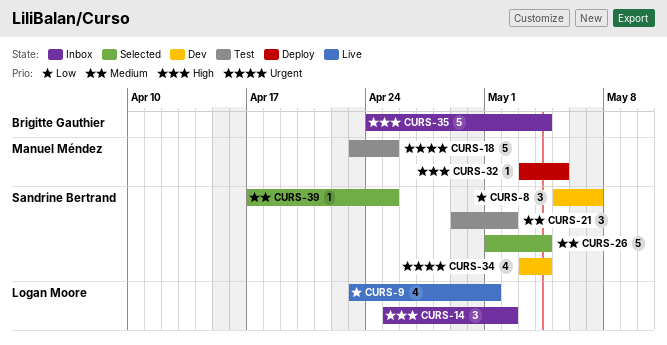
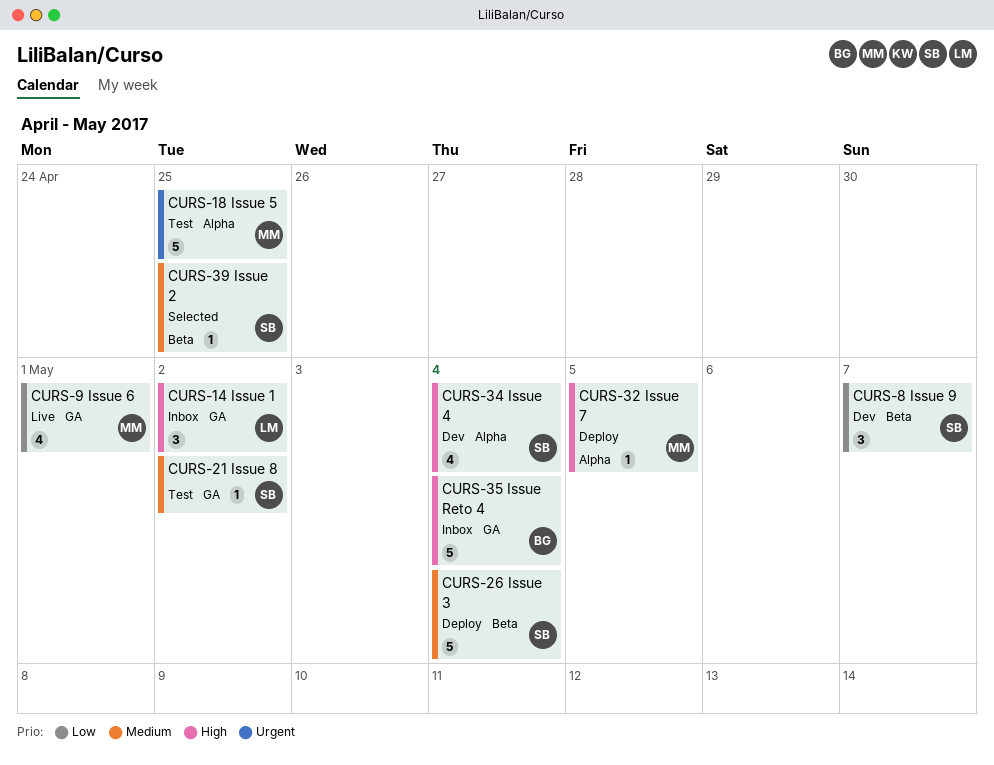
CURS-9, owner: Logan Moore -> Manuel Méndez
CURS-21, estimate: 3 -> 1
CURS-26, status: Selected -> Deploy
CURS-34, priority: Urgent -> High

